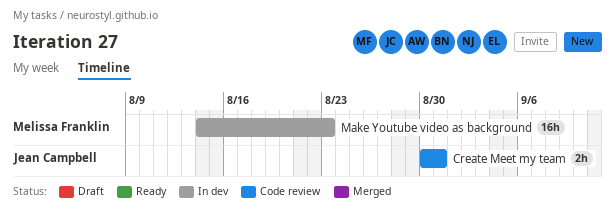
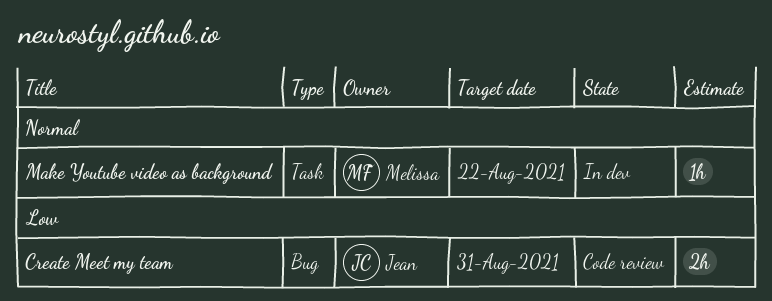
Make Youtube video as background, estimate: 16h -> 1h
Make Youtube video as background, due: Aug 23 -> Aug 22

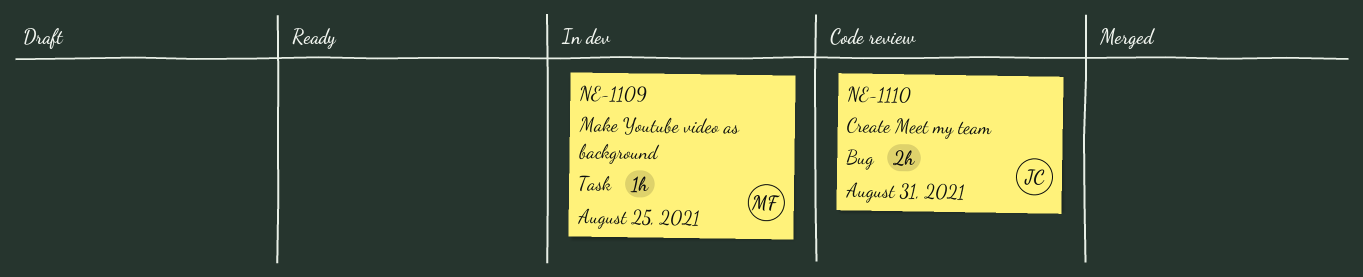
Make Youtube video as background, due: Aug 22 -> Aug 25

